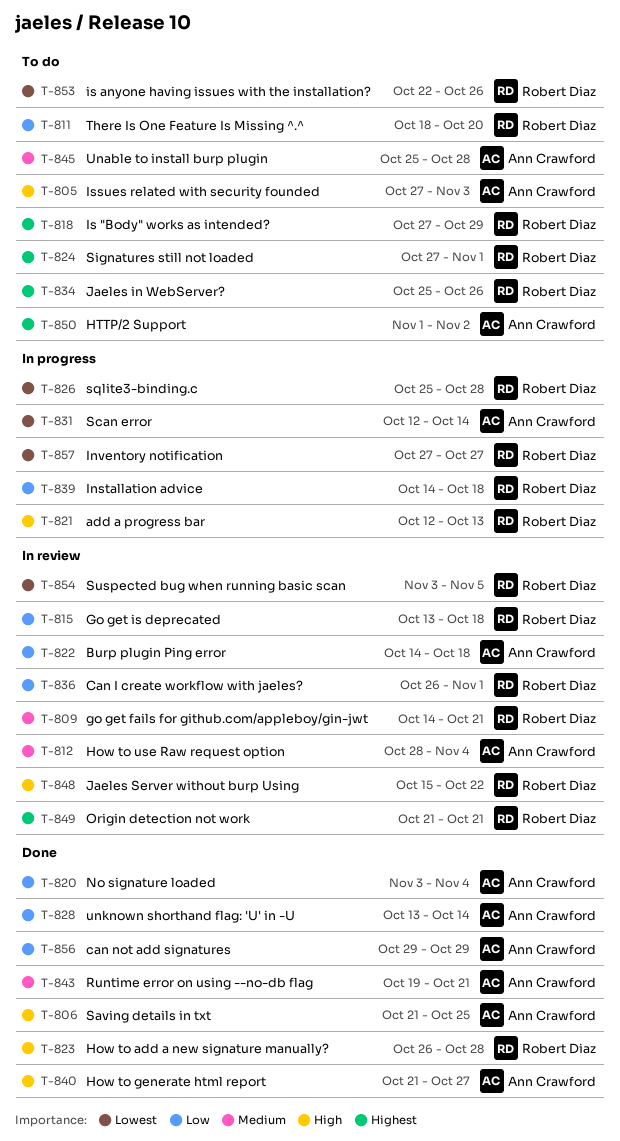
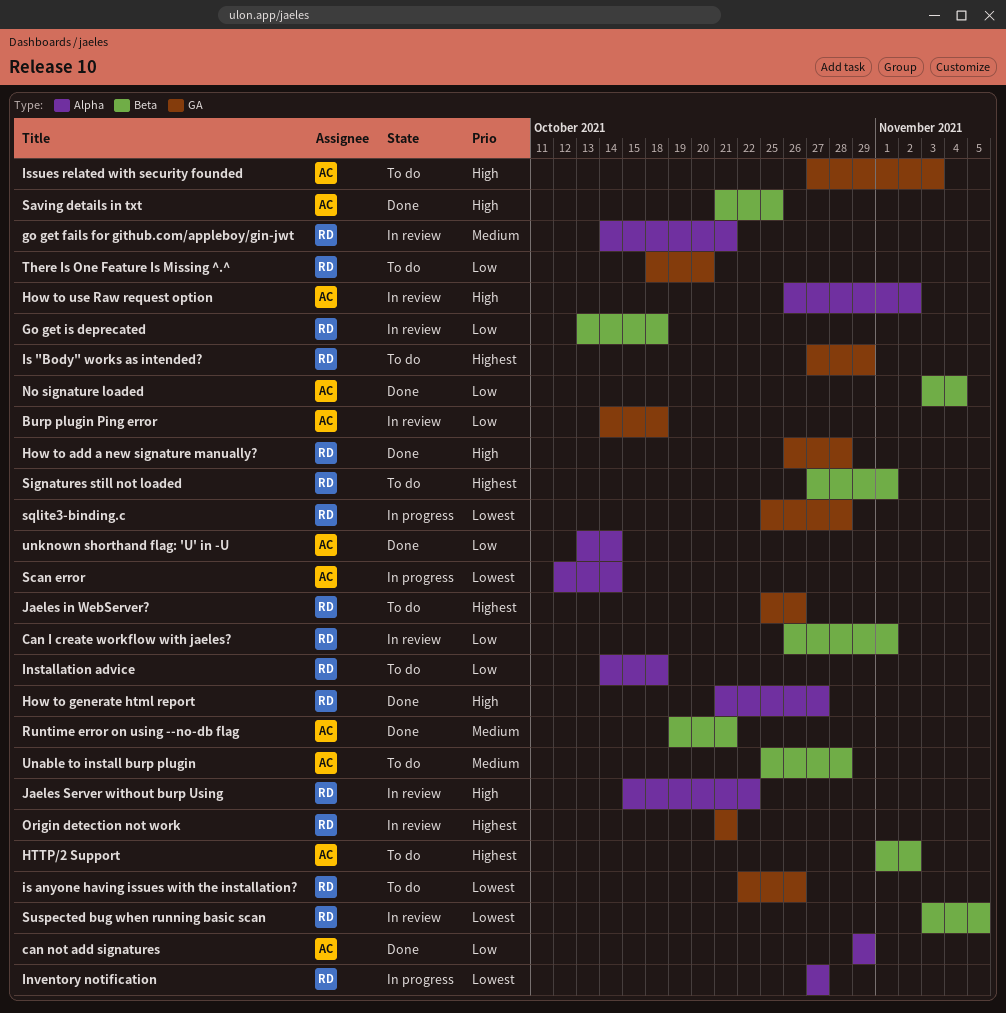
add a progress bar: present -> none
How to generate html report, owner: Ann Crawford -> Robert Diaz
How to use Raw request option, priority: Medium -> High
How to use Raw request option, start: Oct 28 -> Oct 26
How to use Raw request option, due: Nov 4 -> Nov 2
Installation advice, status: In progress -> To do

